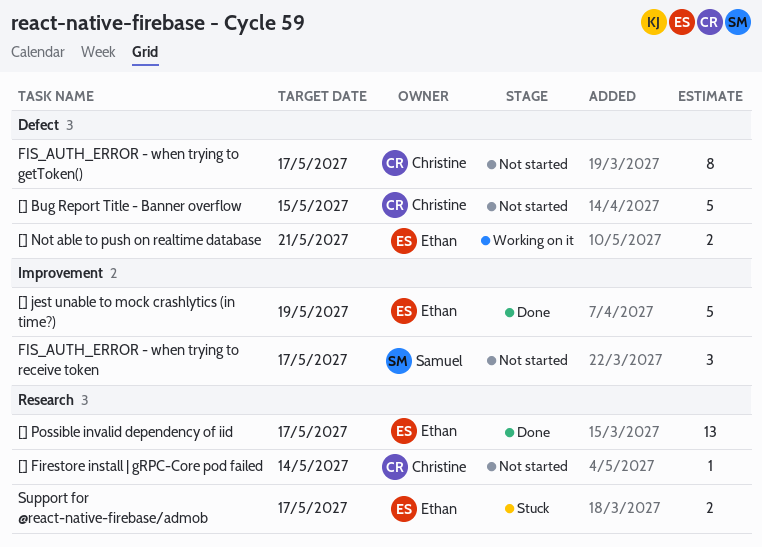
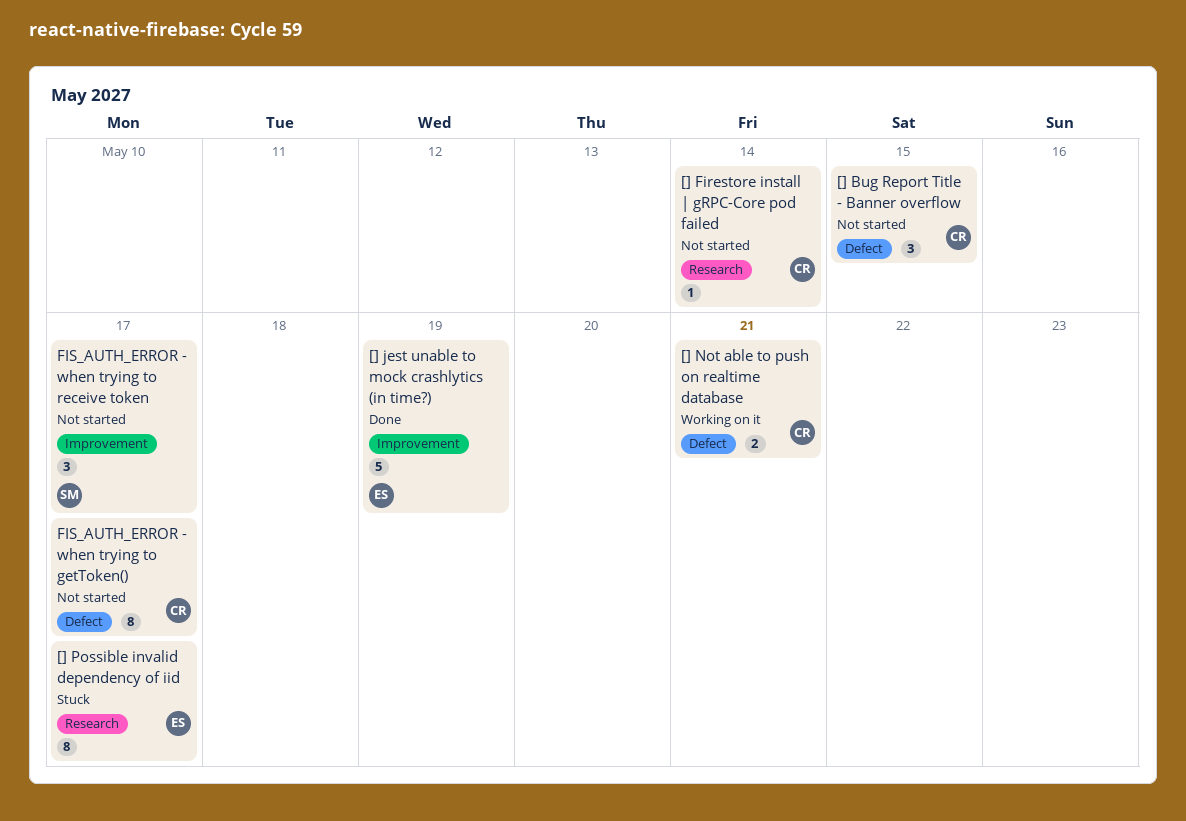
[] Bug Report Title - Banner overflow, estimate: 5 -> 3
[] Not able to push on realtime database, owner: Ethan -> Christine
[] Possible invalid dependency of iid, status: Done -> Stuck
[] Possible invalid dependency of iid, estimate: 13 -> 8
Support for @react-native-firebase/admob: present -> none

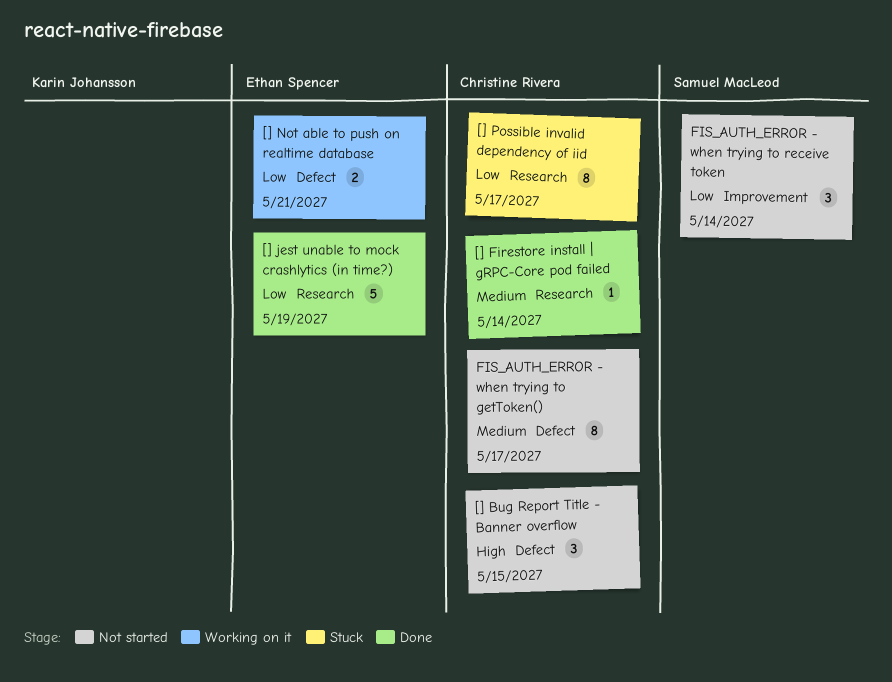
[] Firestore install | gRPC-Core pod failed, status: Not started -> Done
[] jest unable to mock crashlytics (in time?), label: Improvement -> Research
[] Not able to push on realtime database, owner: Christine Rivera -> Ethan Spencer
[] Possible invalid dependency of iid, owner: Ethan Spencer -> Christine Rivera
FIS_AUTH_ERROR - when trying to receive token, due: May 17 -> May 14

